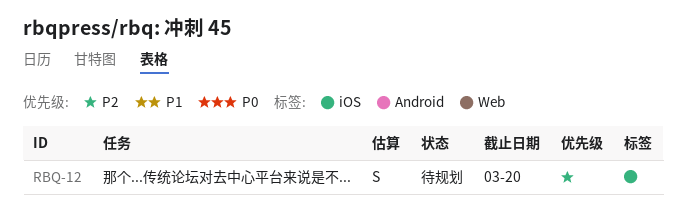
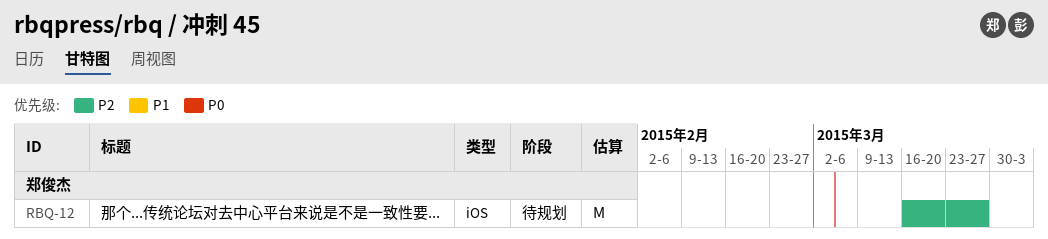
RBQ-12, estimate: S -> M
RBQ-12, due: Mar 20 -> Mar 27

